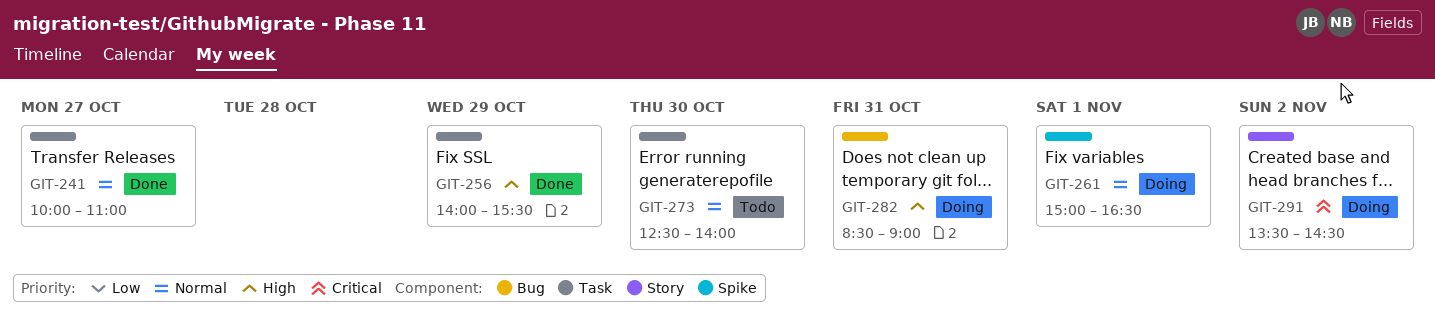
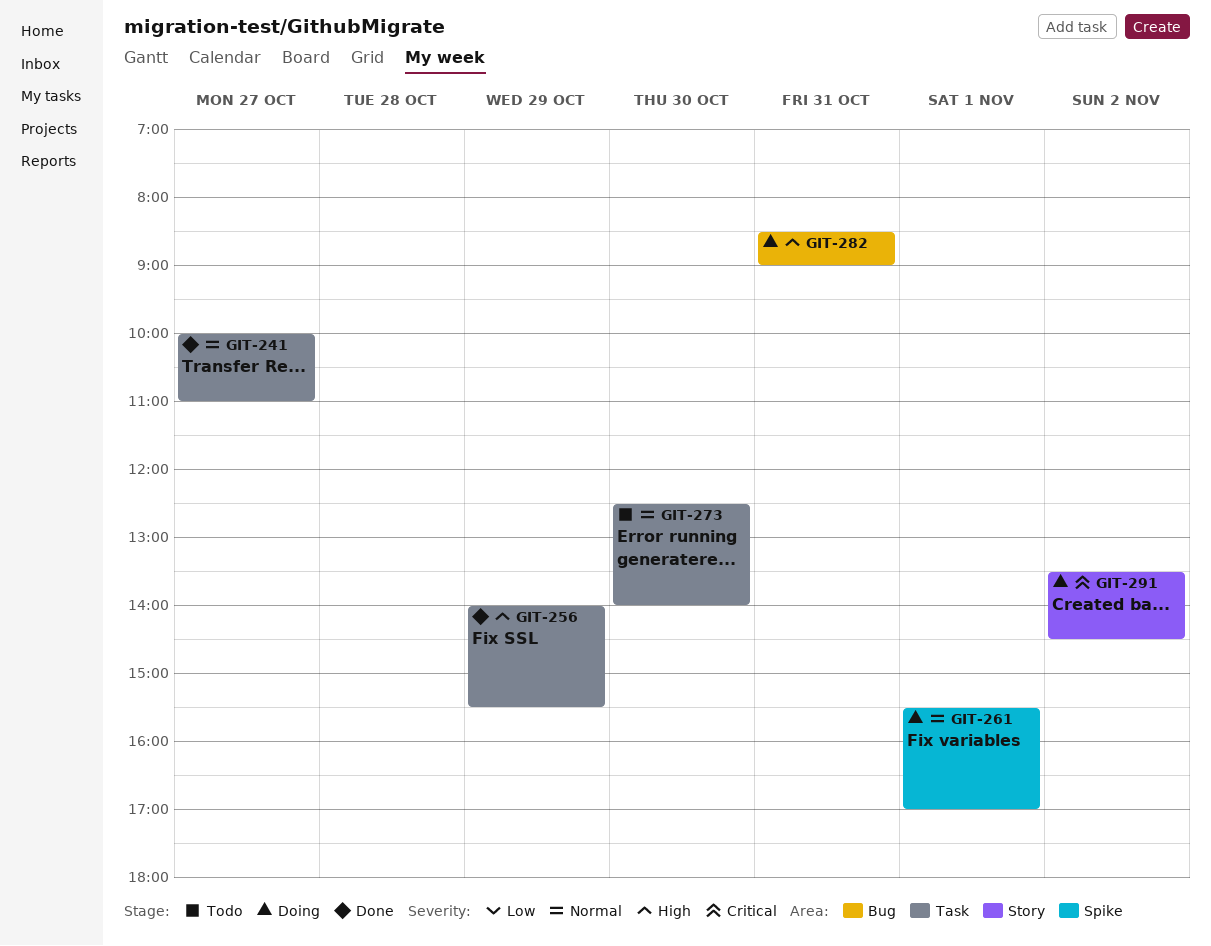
GIT-261, begins: 15:00 -> 15:30
GIT-261, ends: 16:30 -> 17:00

